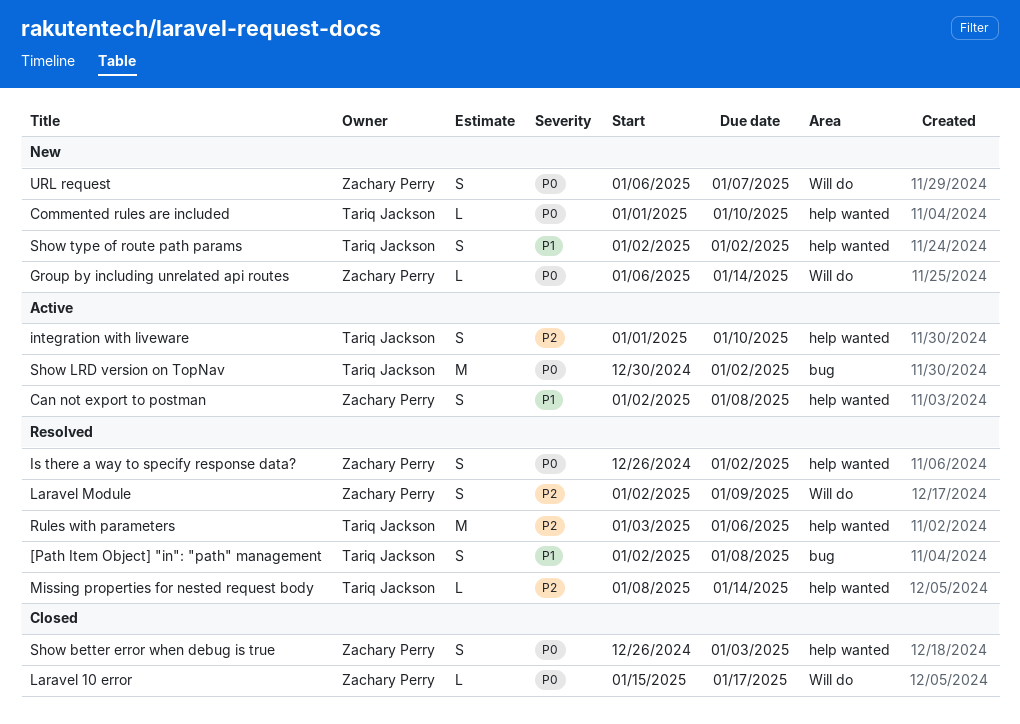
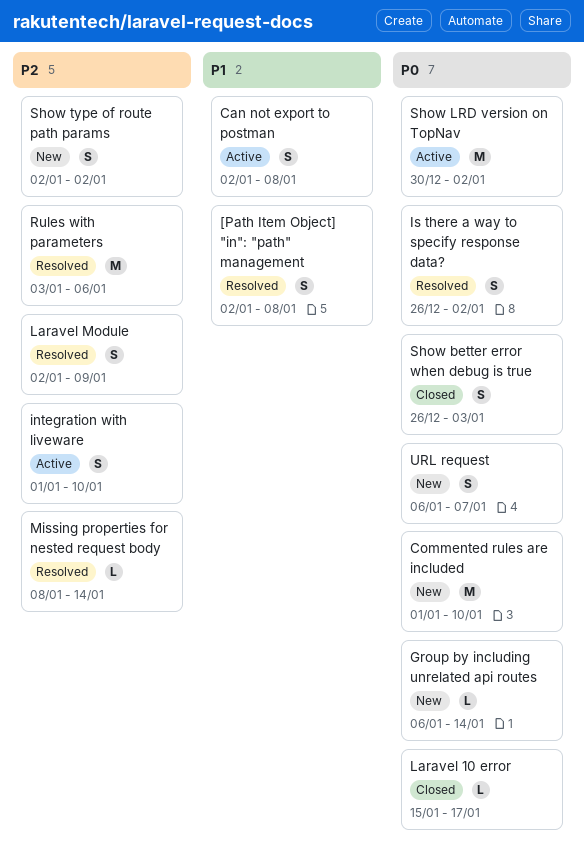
Commented rules are included, estimate: L -> M
Show type of route path params, priority: P1 -> P2

